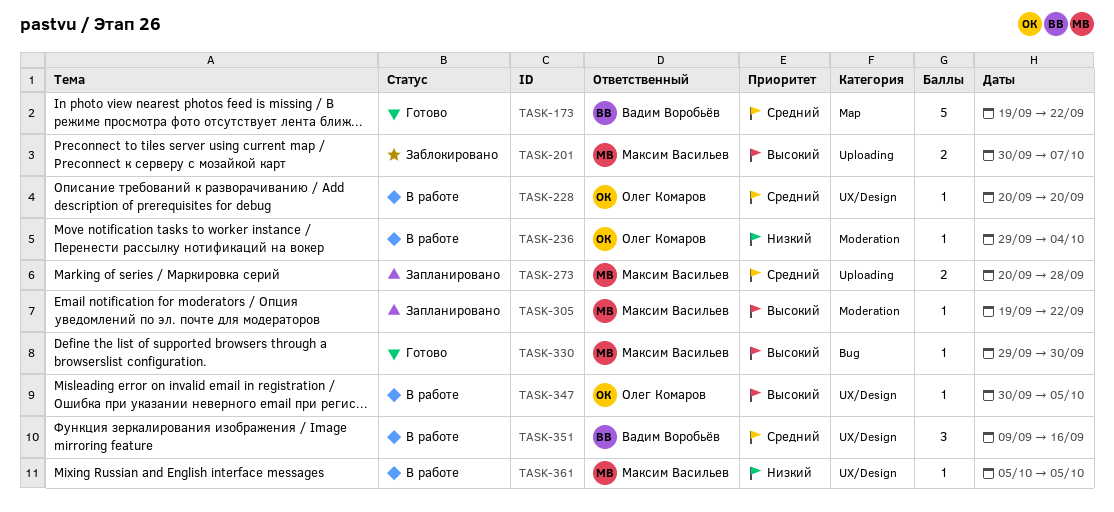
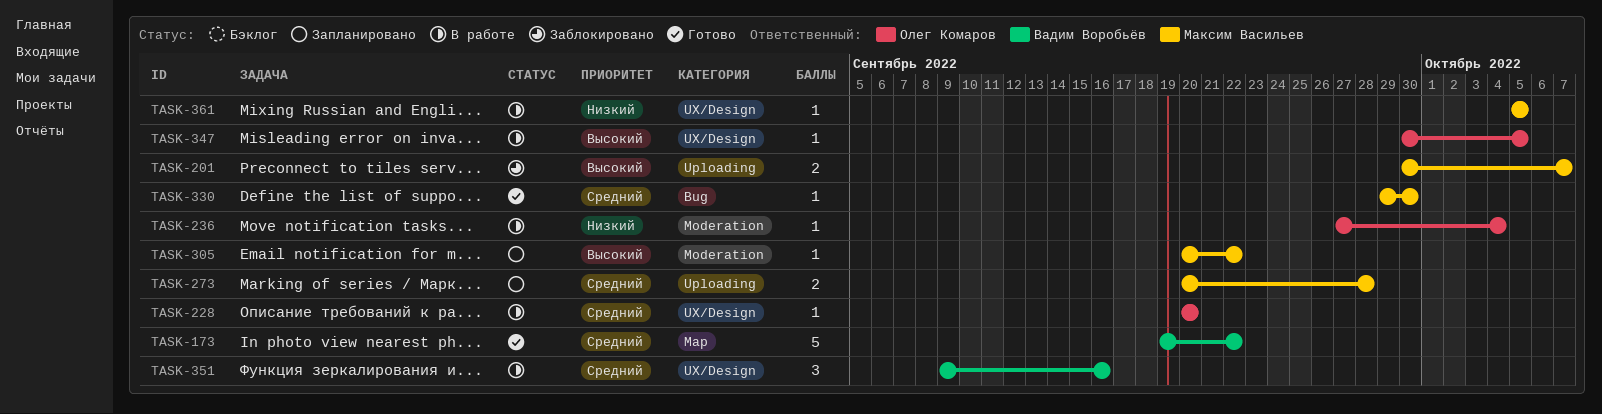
TASK-236, start: Sep 29 -> Sep 27
TASK-305, start: Sep 19 -> Sep 20
TASK-330, priority: Высокий -> Средний

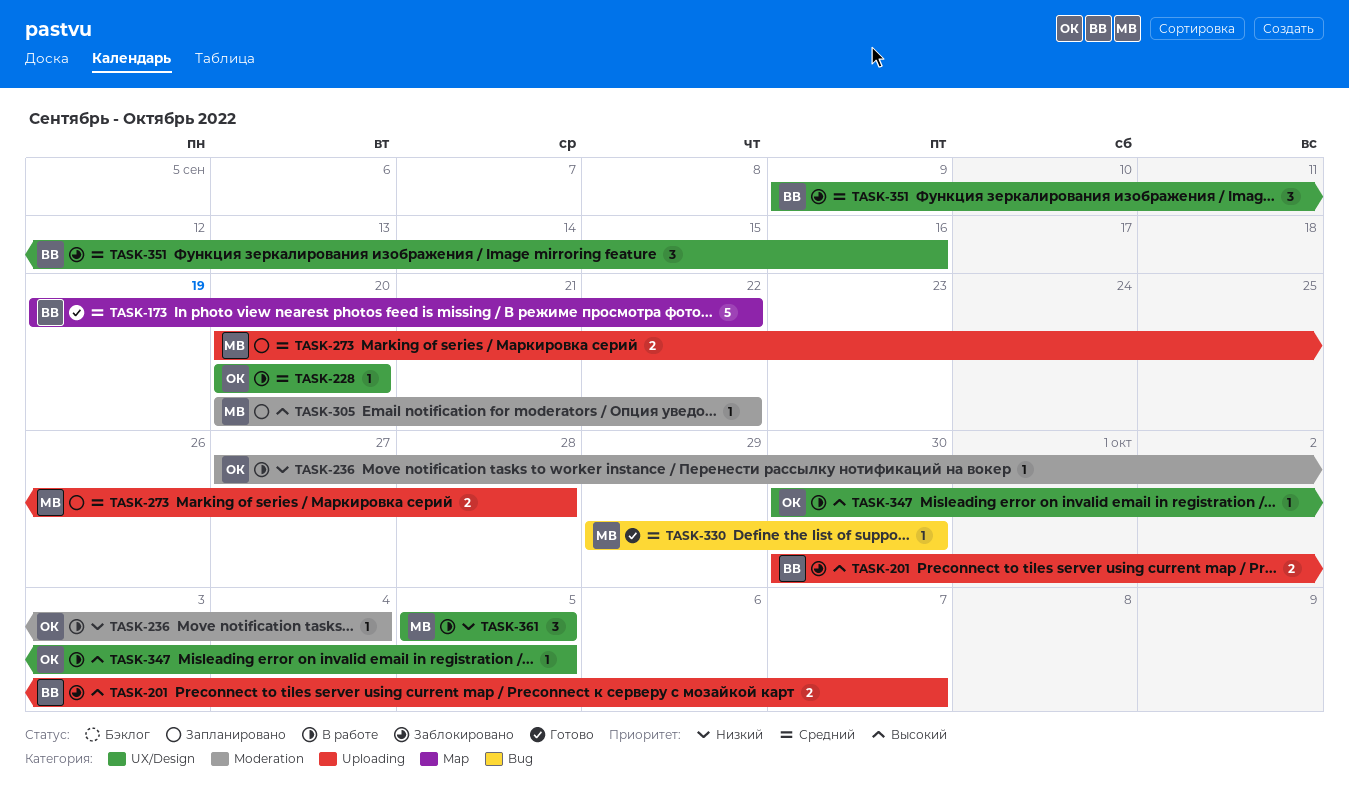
TASK-201, owner: Максим Васильев -> Вадим Воробьёв
TASK-351, status: В работе -> Заблокировано
TASK-361, estimate: 1 -> 3

